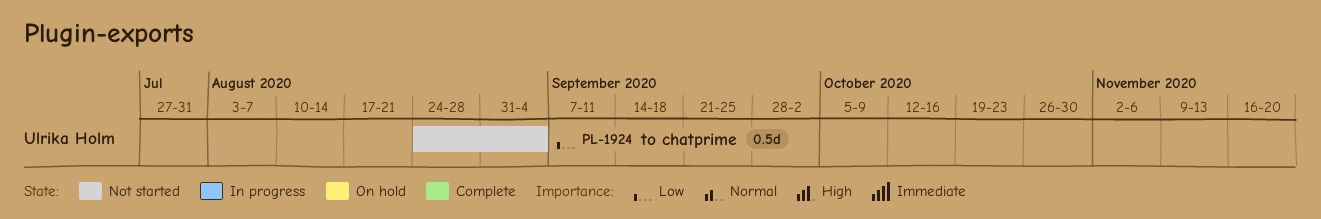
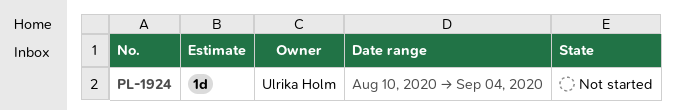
PL-1924, estimate: 0.5d -> 1d
PL-1924, start: Aug 24 -> Aug 10

